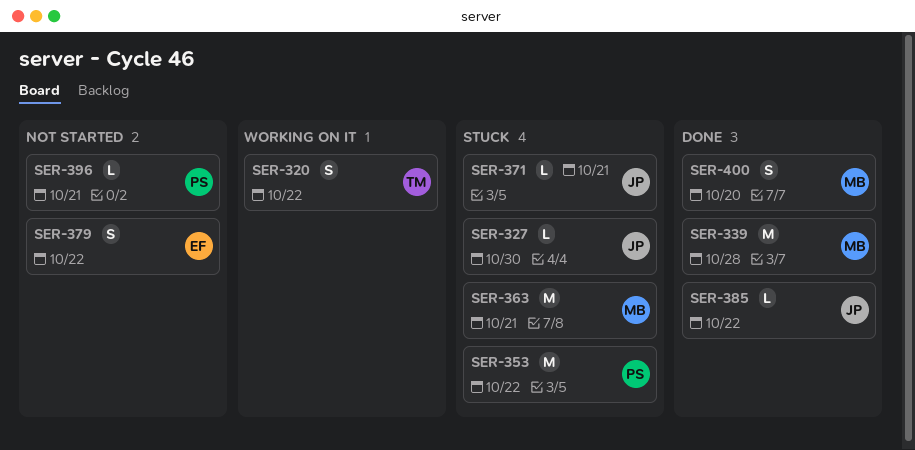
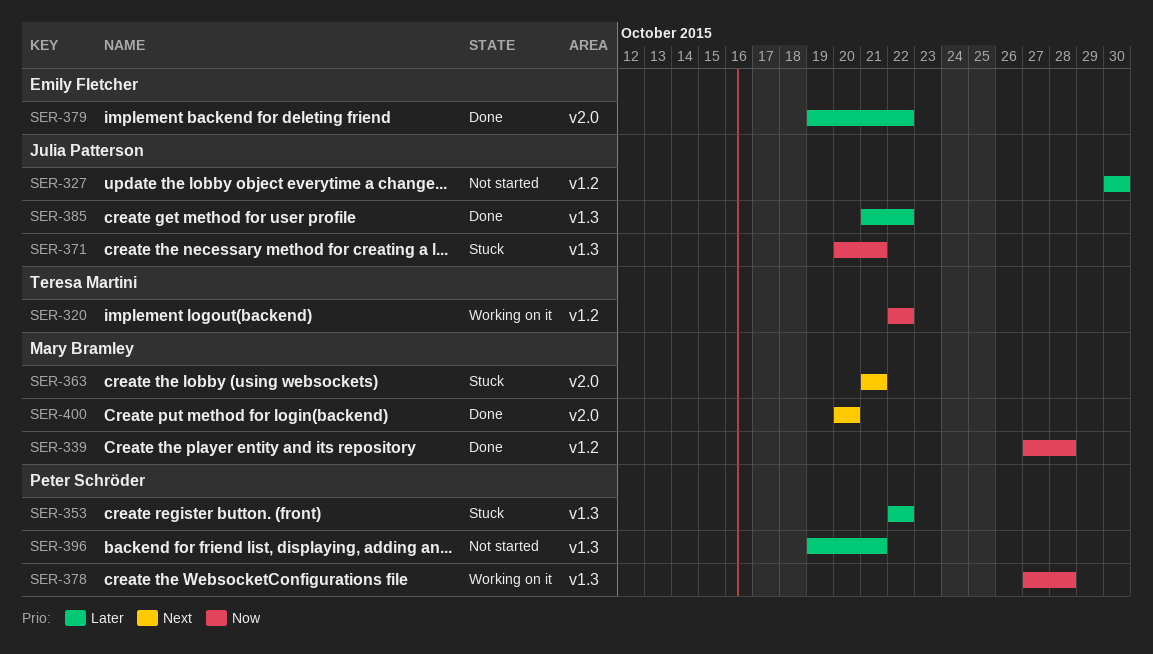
SER-327, status: Stuck -> Not started
SER-378: none -> present
SER-379, status: Not started -> Done

